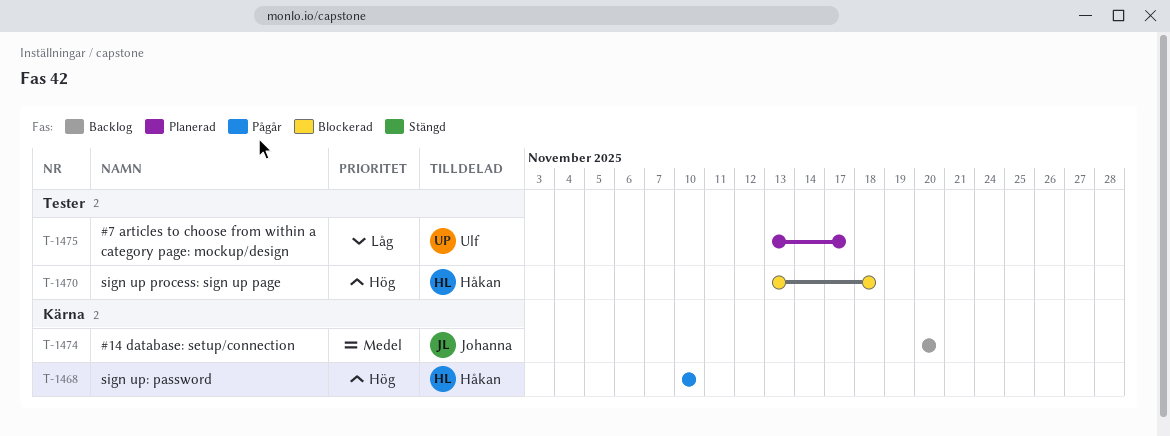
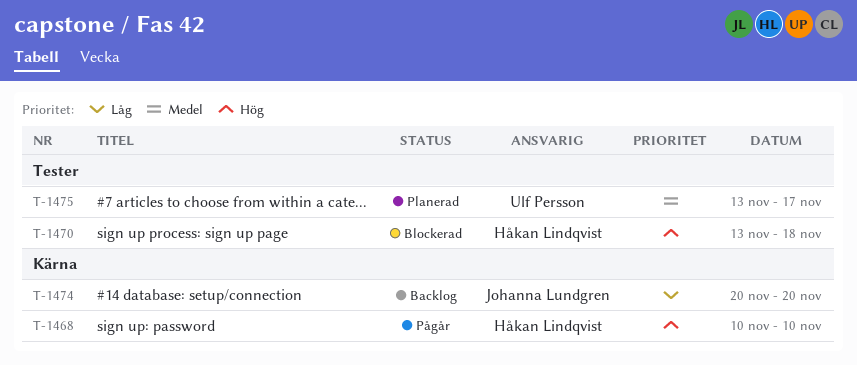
T-1474, priority: Medel -> Låg
T-1475, priority: Låg -> Medel

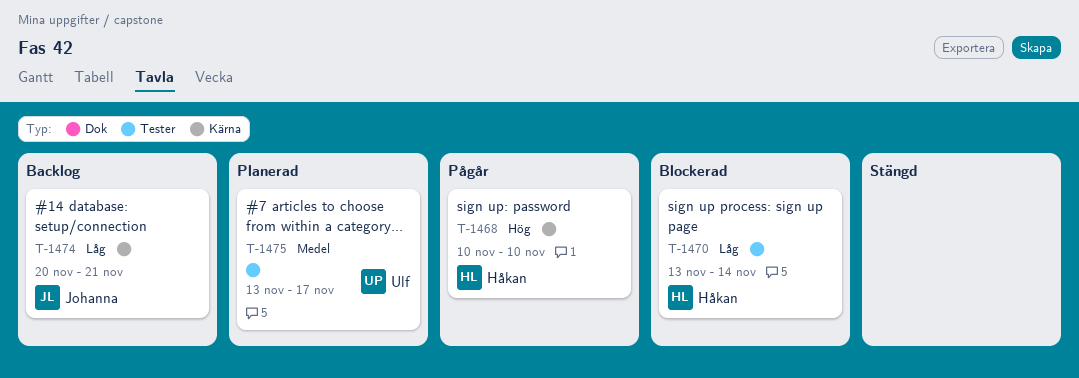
T-1470, priority: Hög -> Låg
T-1470, due: Nov 18 -> Nov 14
T-1474, due: Nov 20 -> Nov 21

